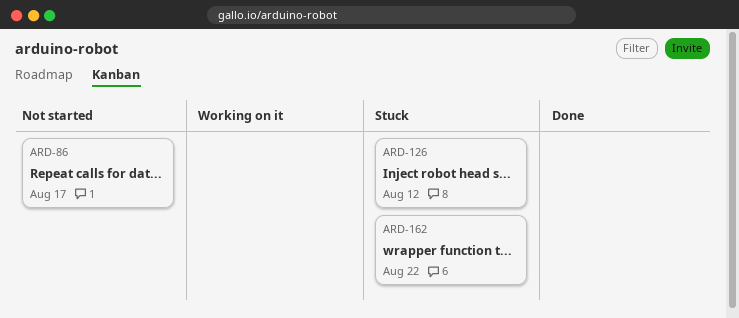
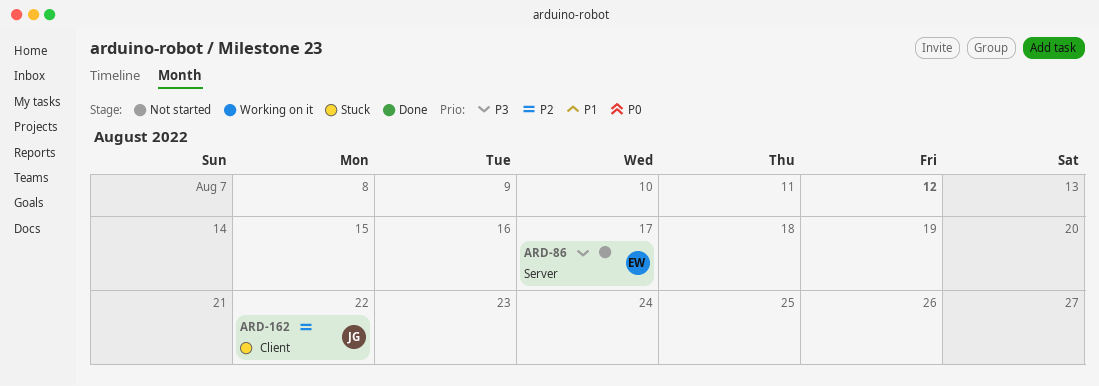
ARD-126: present -> none

